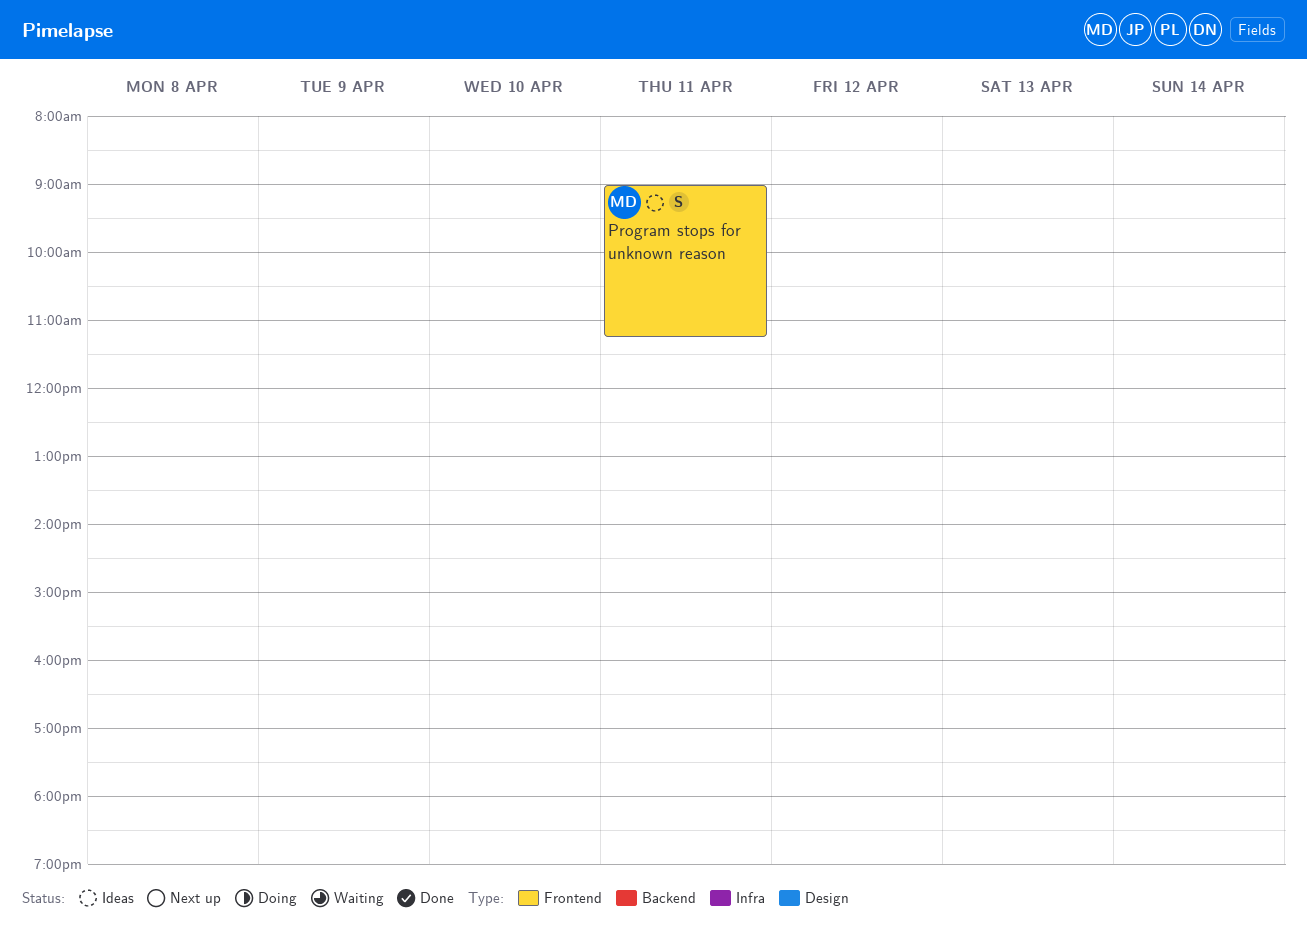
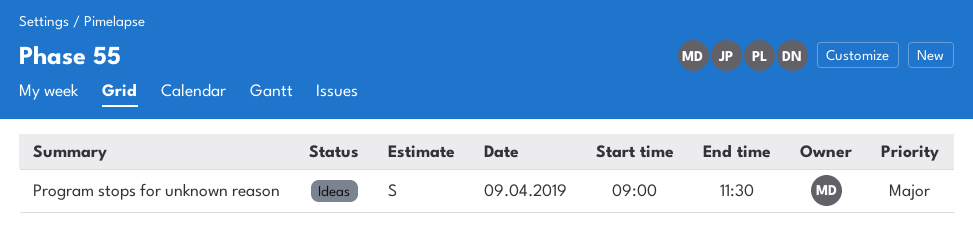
Program stops for unknown reason, day: Apr 11 -> Apr 9
Program stops for unknown reason, ends: 11:15 -> 11:30

